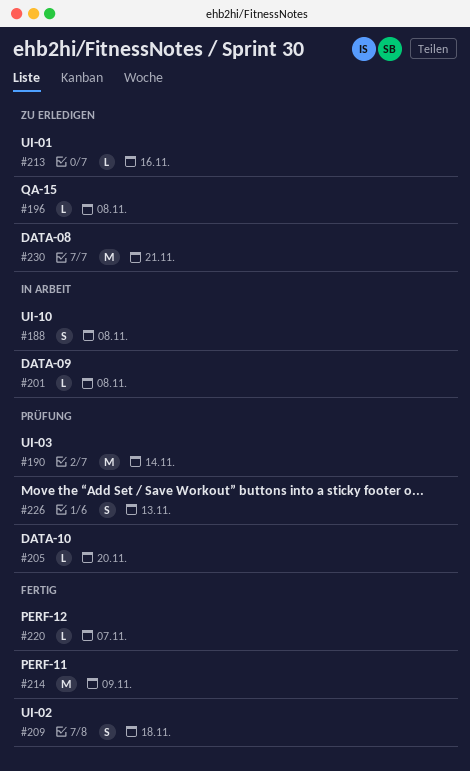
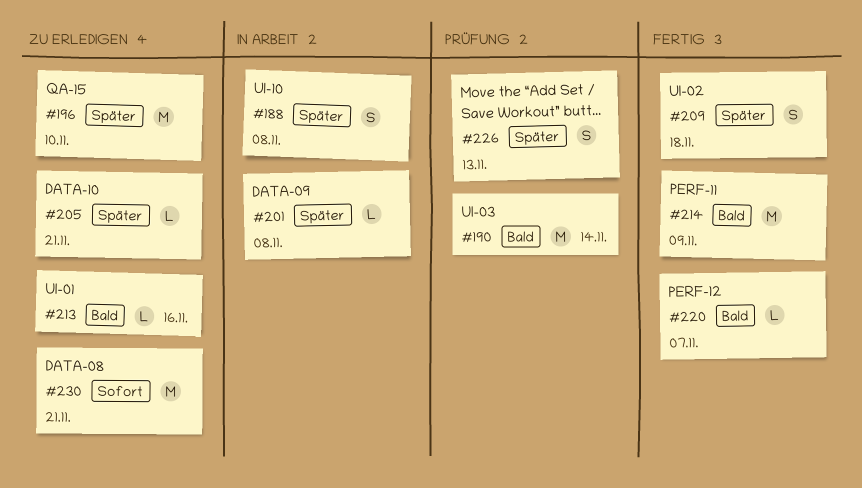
#196, estimate: L -> M
#196, due: Nov 8 -> Nov 10
#205, status: Prüfung -> Zu erledigen
#205, due: Nov 20 -> Nov 21

